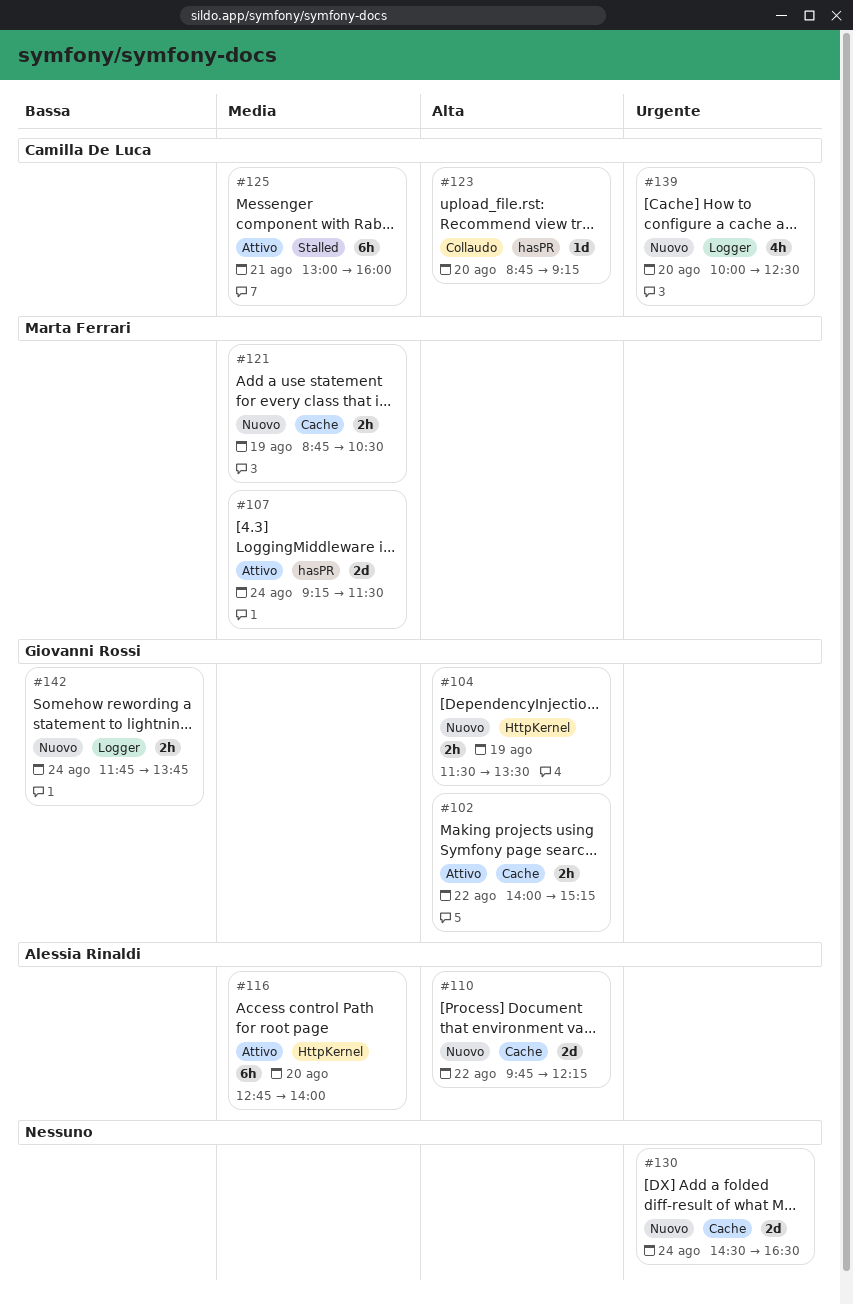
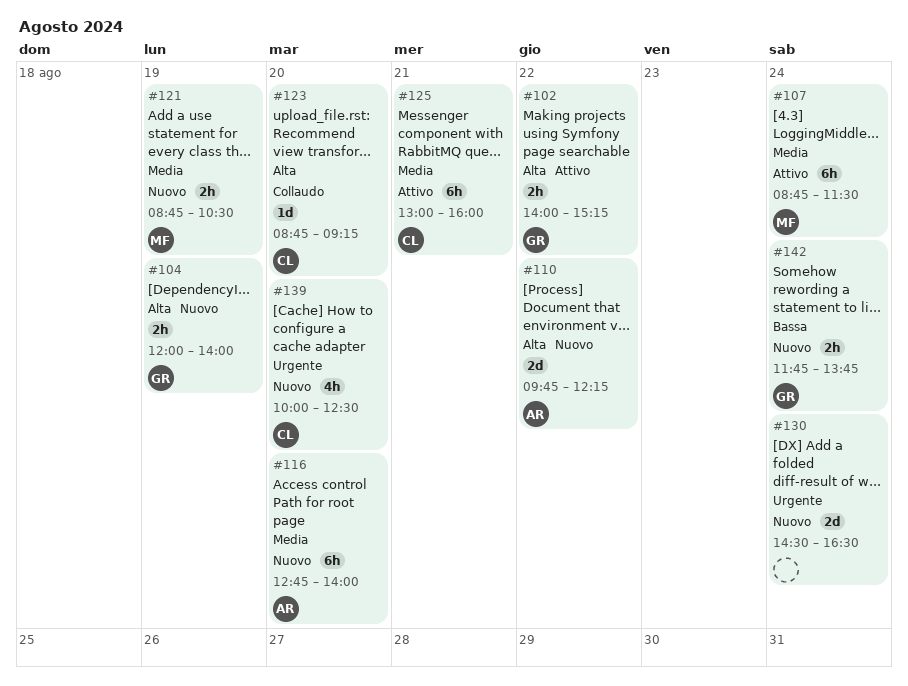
#104, begins: 11:30 -> 12:00
#104, ends: 13:30 -> 14:00
#107, estimate: 2d -> 6h
#107, begins: 09:15 -> 08:45
#116, status: Attivo -> Nuovo

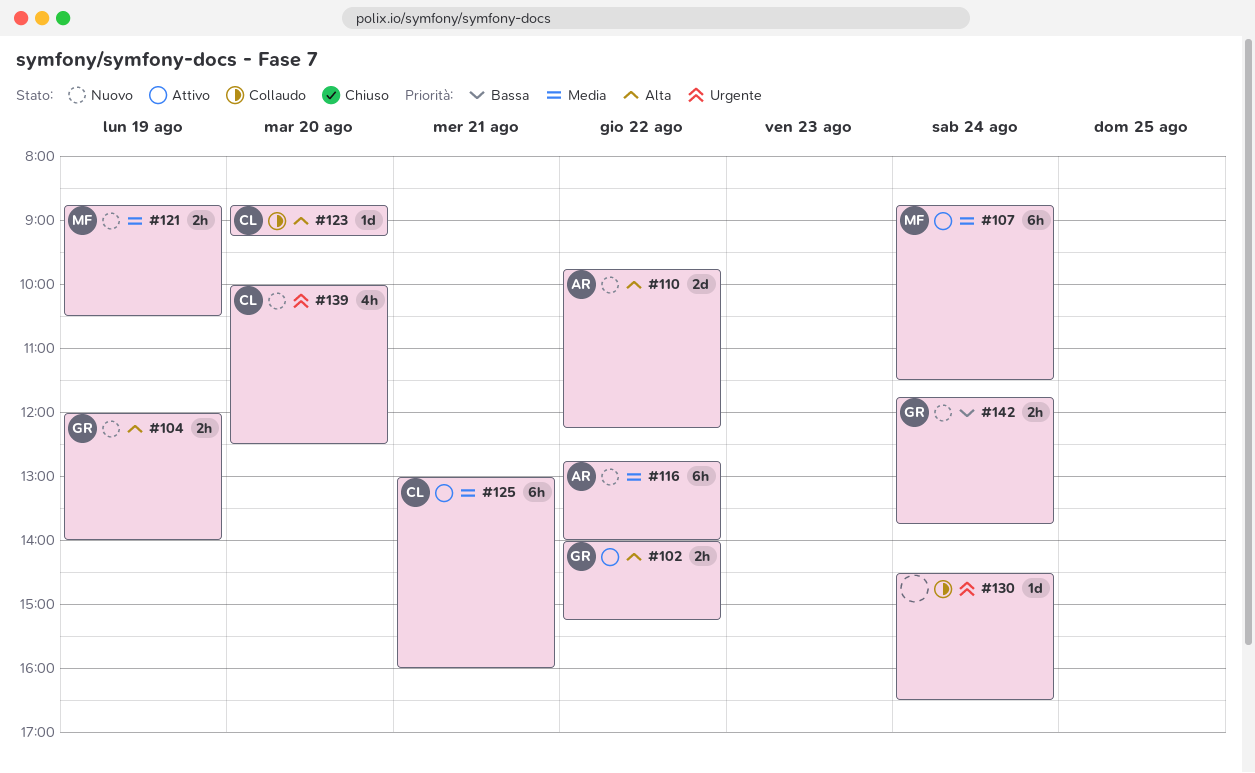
#116, day: Aug 20 -> Aug 22
#130, status: Nuovo -> Collaudo
#130, estimate: 2d -> 1d

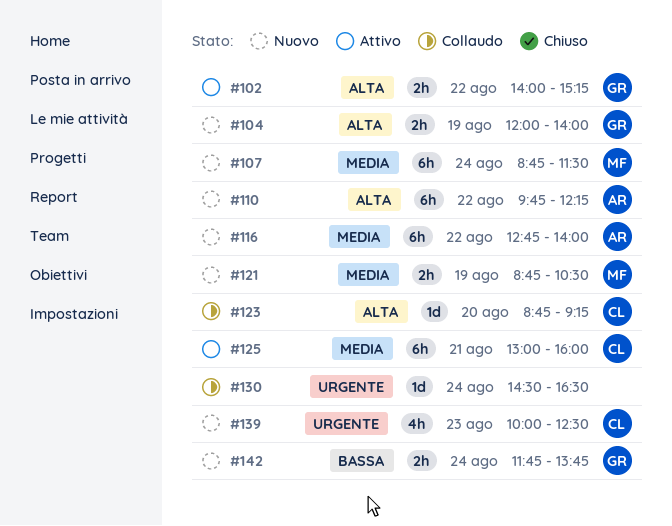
#107, status: Attivo -> Nuovo
#110, estimate: 2d -> 6h
#139, day: Aug 20 -> Aug 23

